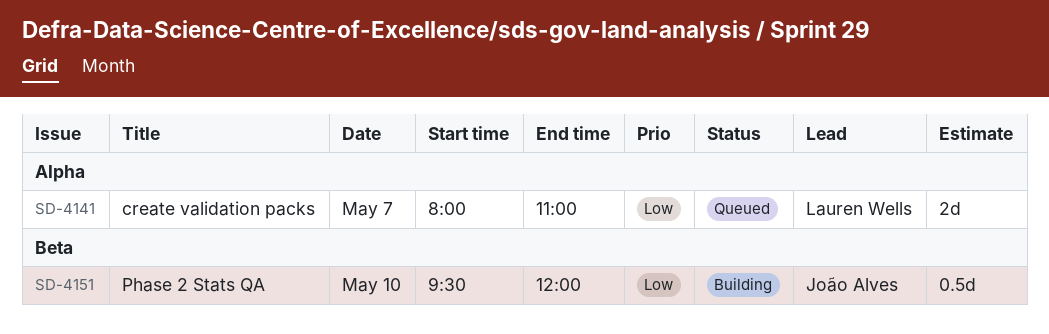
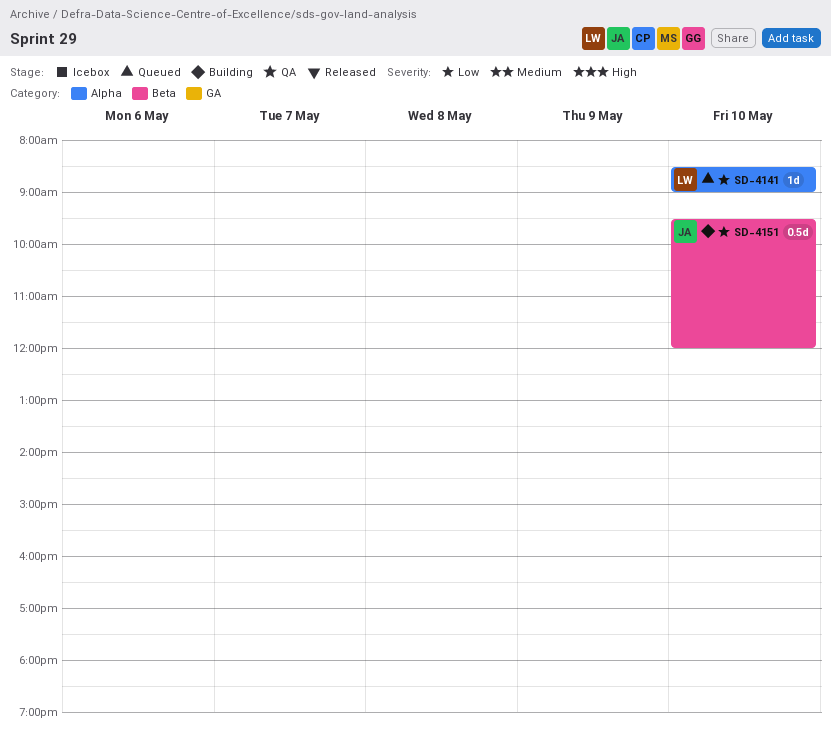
SD-4141, estimate: 2d -> 1d
SD-4141, day: May 7 -> May 10
SD-4141, begins: 08:00 -> 08:30
SD-4141, ends: 11:00 -> 09:00

